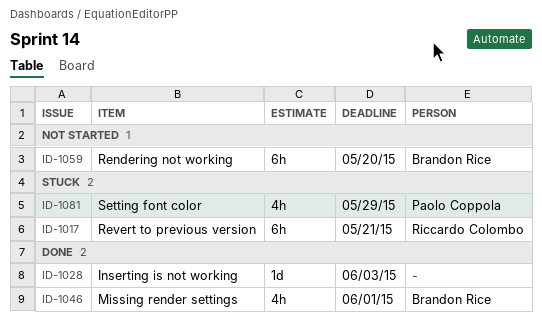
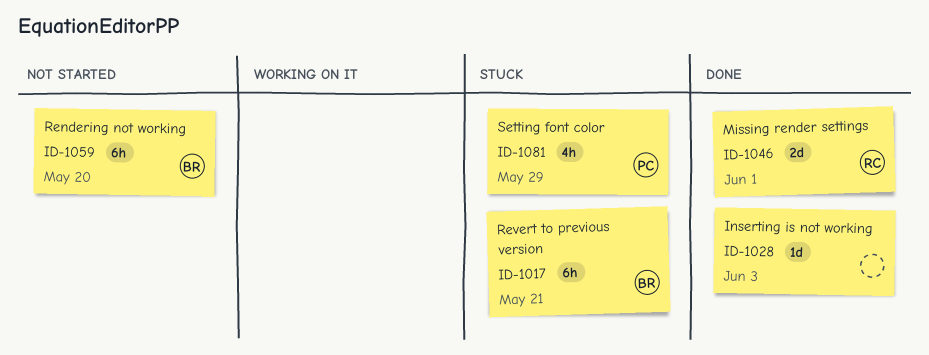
ID-1017, owner: Riccardo Colombo -> Brandon Rice
ID-1046, owner: Brandon Rice -> Riccardo Colombo
ID-1046, estimate: 4h -> 2d

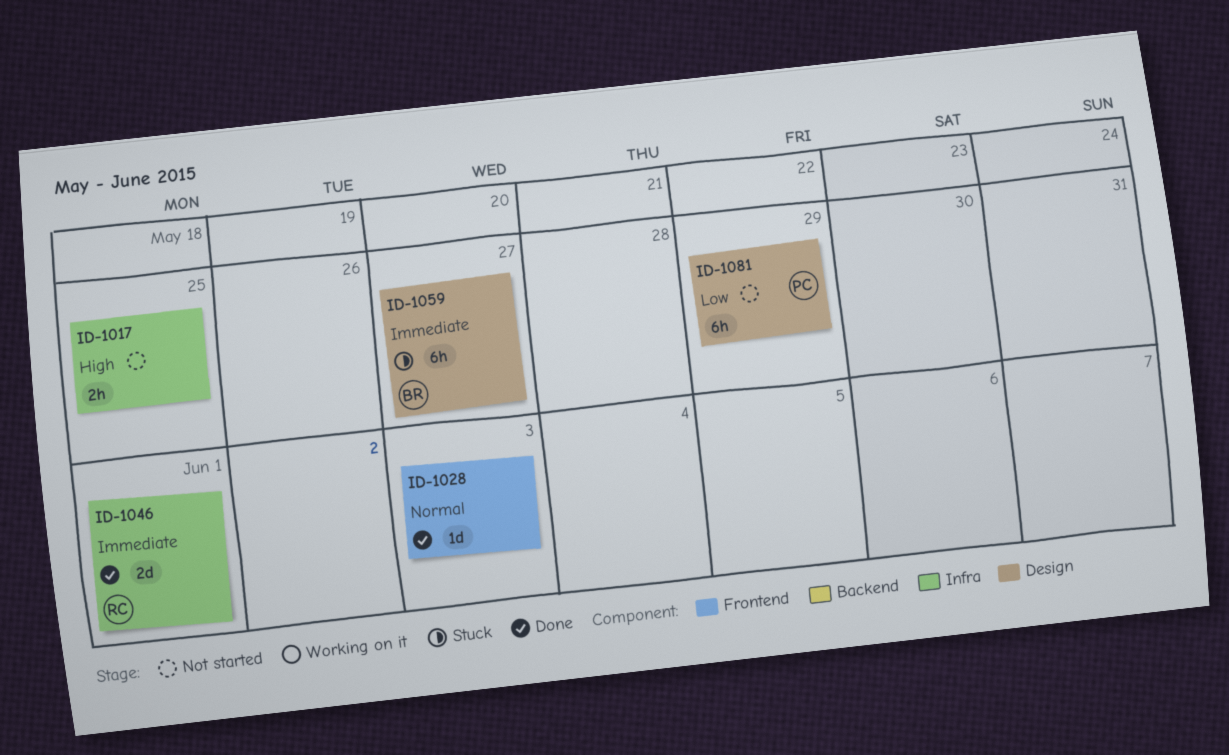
ID-1017, status: Stuck -> Not started
ID-1017, owner: BR -> none
ID-1017, estimate: 6h -> 2h
ID-1017, due: May 21 -> May 25
ID-1059, status: Not started -> Stuck
ID-1059, due: May 20 -> May 27
ID-1081, status: Stuck -> Not started
ID-1081, estimate: 4h -> 6h

